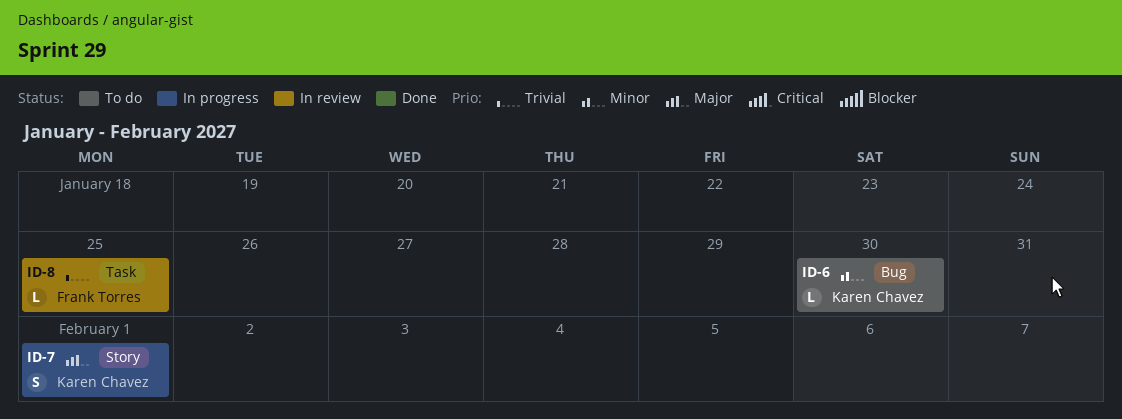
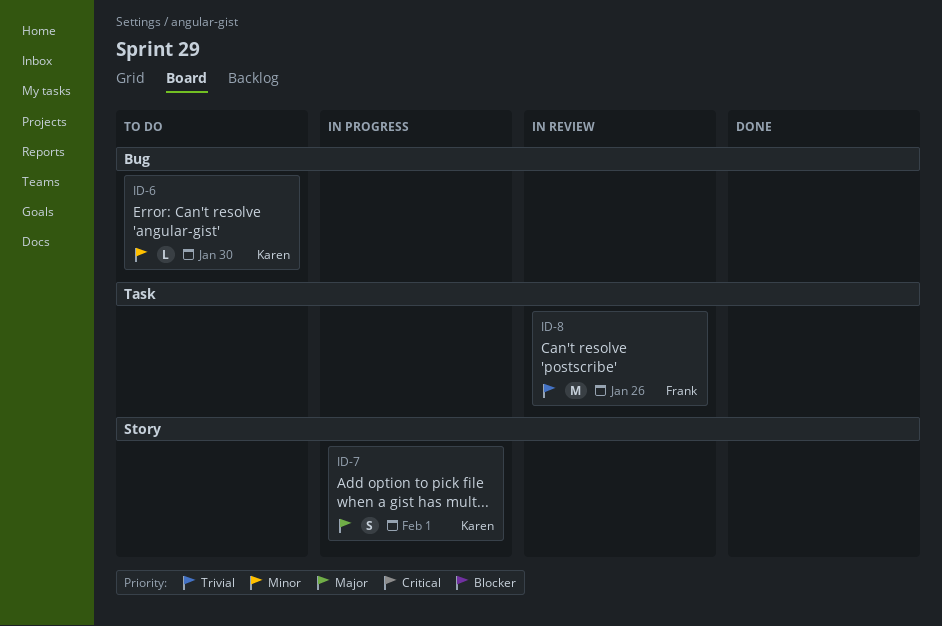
ID-8, estimate: L -> M
ID-8, due: Jan 25 -> Jan 26

